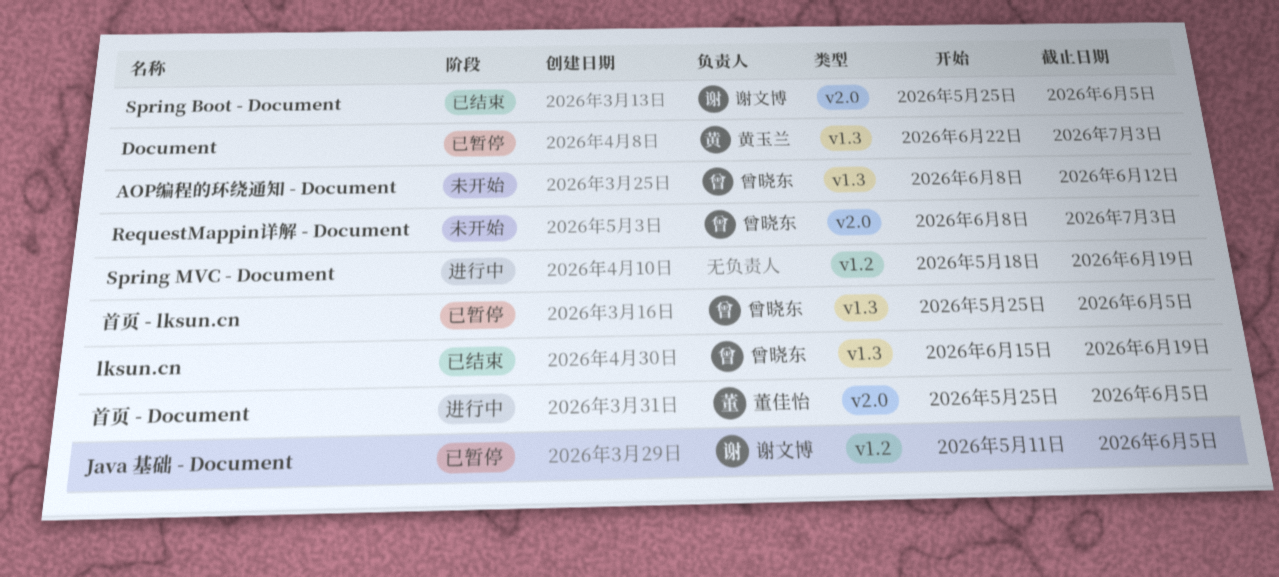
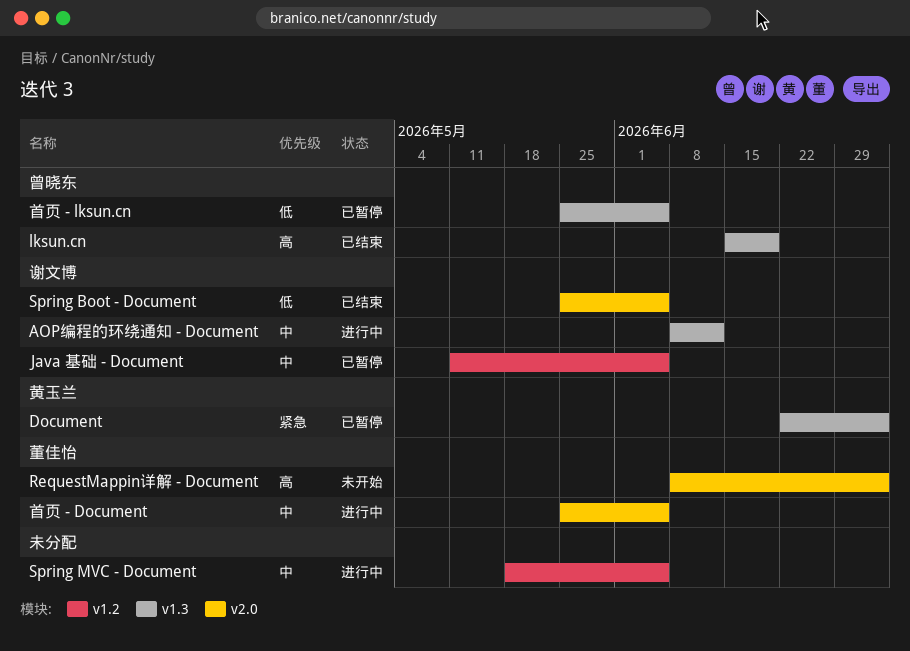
AOP编程的环绕通知 - Document, status: 未开始 -> 进行中
AOP编程的环绕通知 - Document, owner: 曾晓东 -> 谢文博
RequestMappin详解 - Document, owner: 曾晓东 -> 董佳怡
Spring MVC - Document, due: Jun 19 -> Jun 5

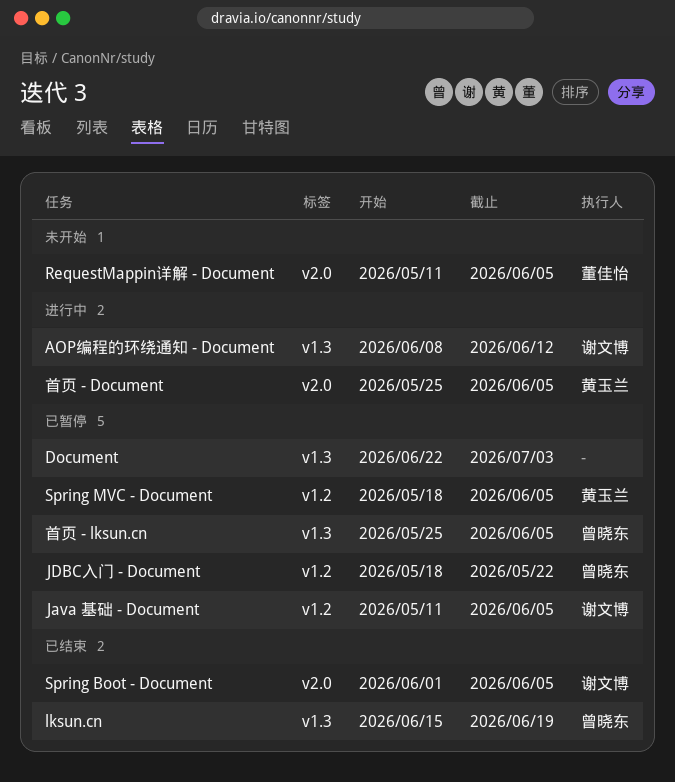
Document, owner: 黄玉兰 -> none
JDBC入门 - Document: none -> present
RequestMappin详解 - Document, start: Jun 8 -> May 11
RequestMappin详解 - Document, due: Jul 3 -> Jun 5
Spring Boot - Document, start: May 25 -> Jun 1
Spring MVC - Document, status: 进行中 -> 已暂停
Spring MVC - Document, owner: none -> 黄玉兰
首页 - Document, owner: 董佳怡 -> 黄玉兰

